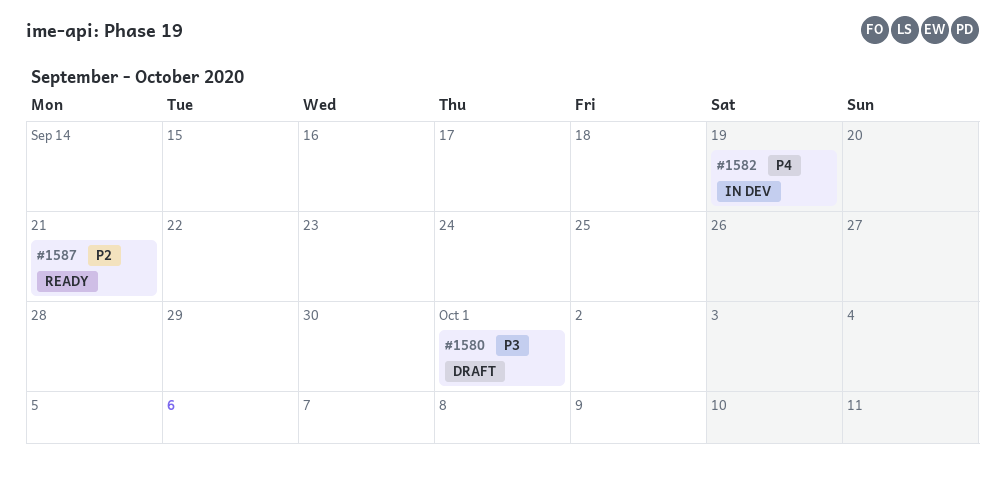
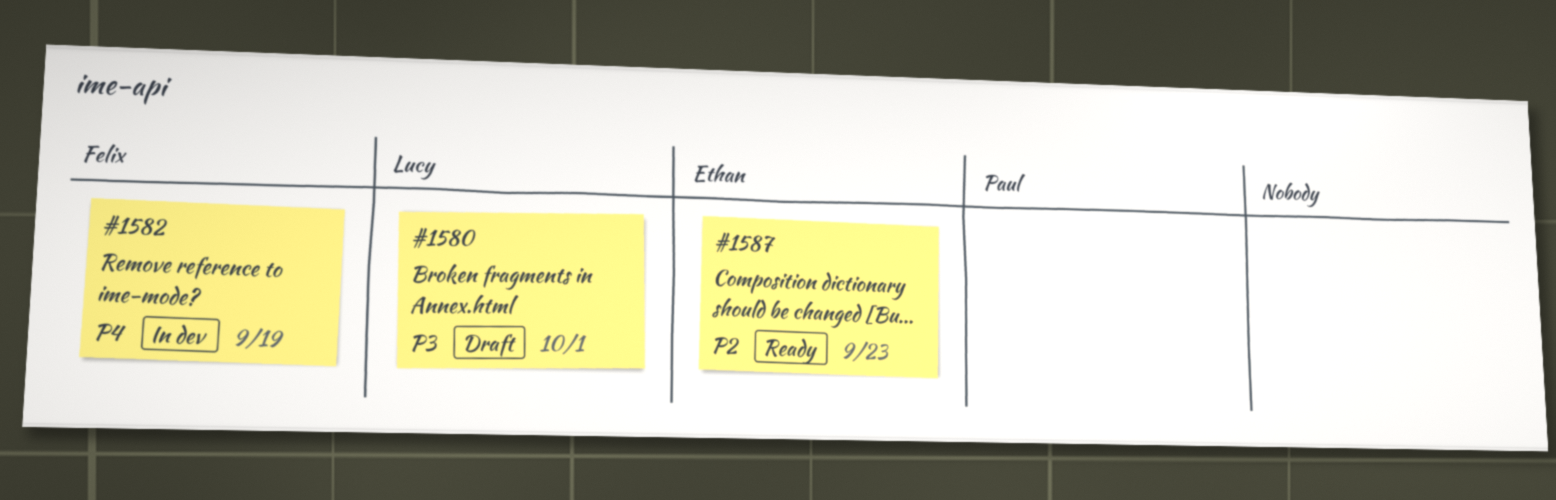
#1587, due: Sep 21 -> Sep 23

